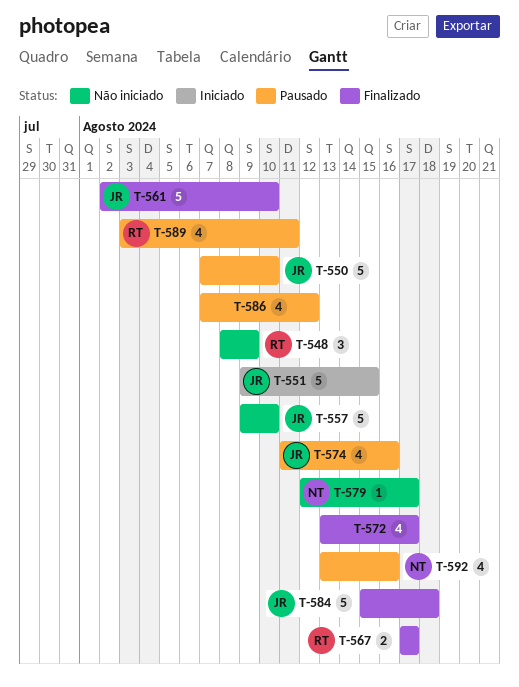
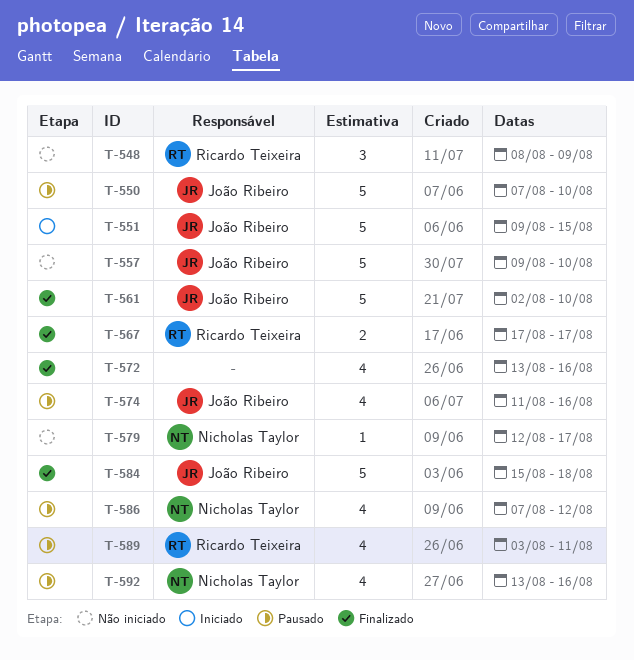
T-572, due: Aug 17 -> Aug 16
T-586, owner: none -> Nicholas Taylor

